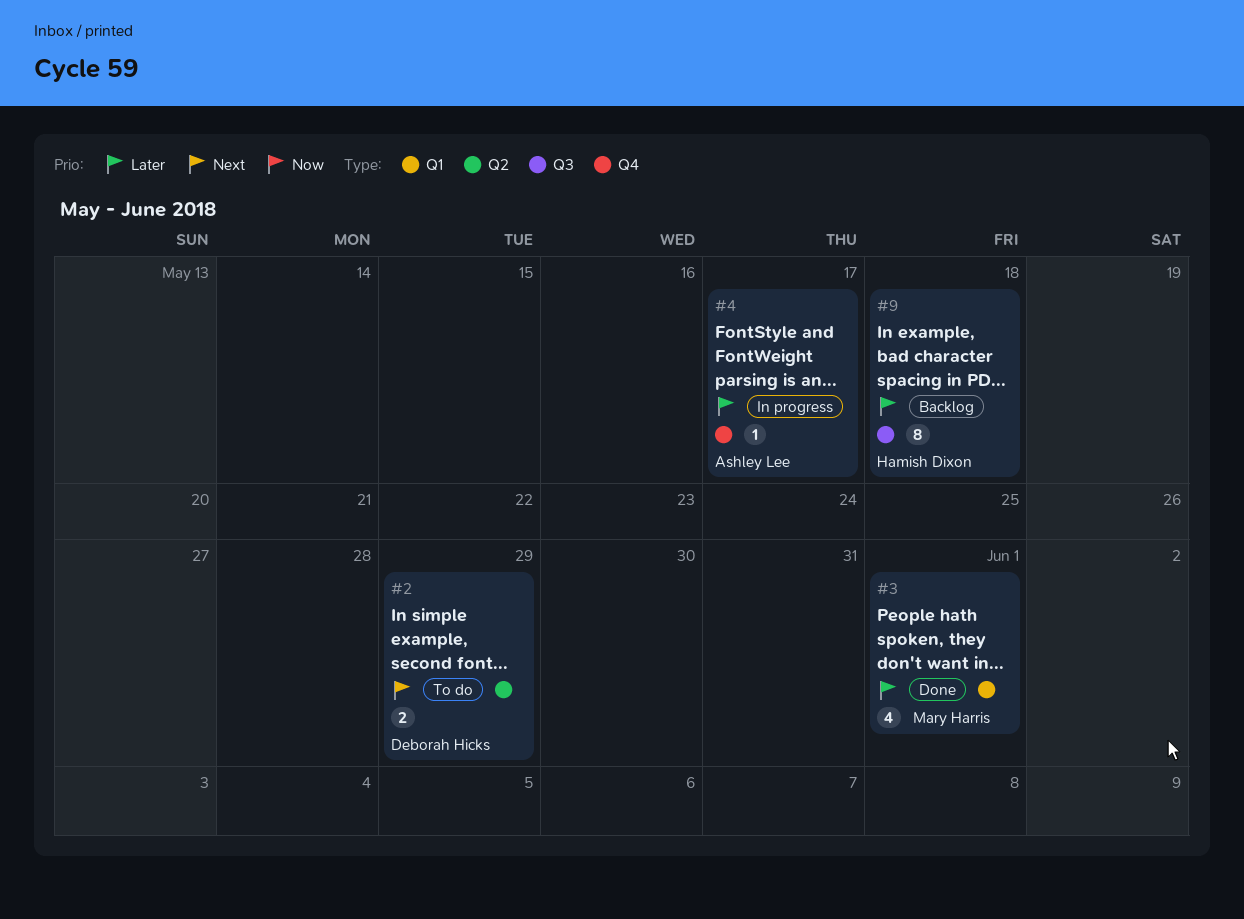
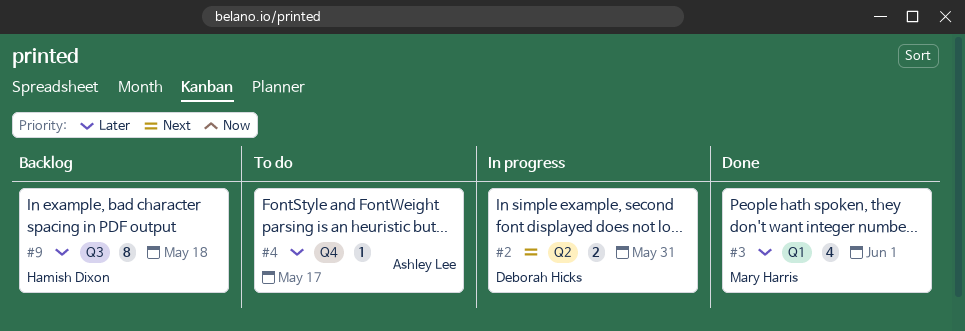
#2, status: To do -> In progress
#2, due: May 29 -> May 31
#4, status: In progress -> To do

